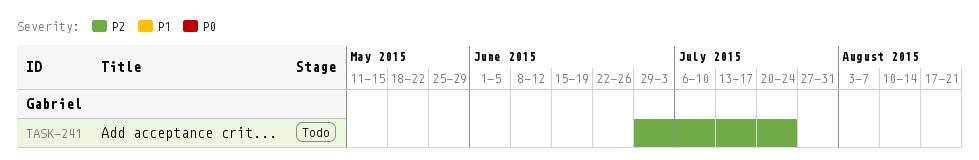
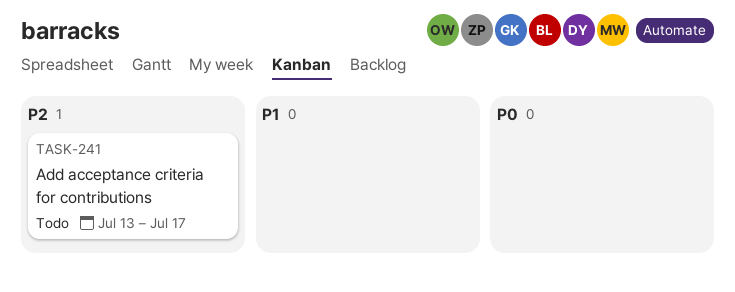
TASK-241, start: Jun 29 -> Jul 13
TASK-241, due: Jul 24 -> Jul 17

